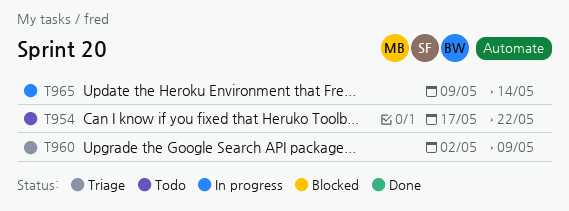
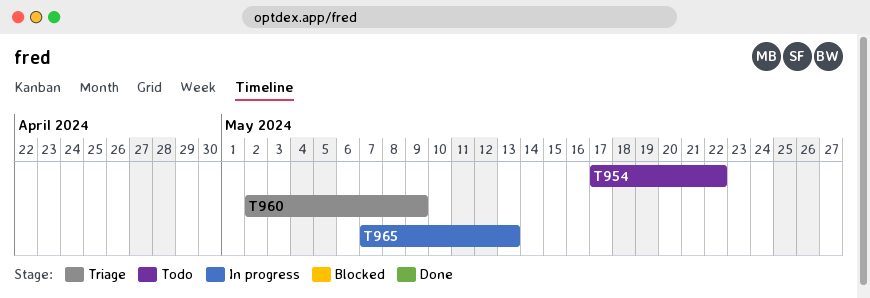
T965, start: May 9 -> May 7
T965, due: May 14 -> May 13

